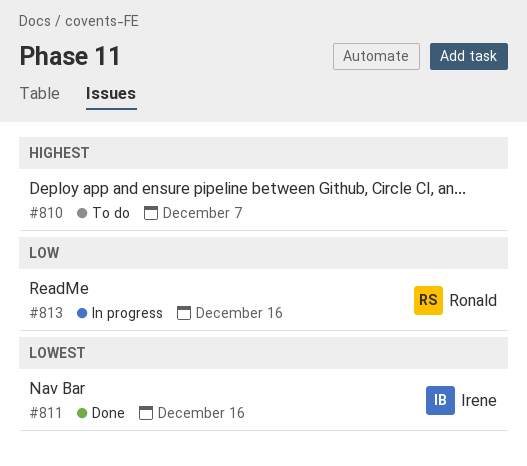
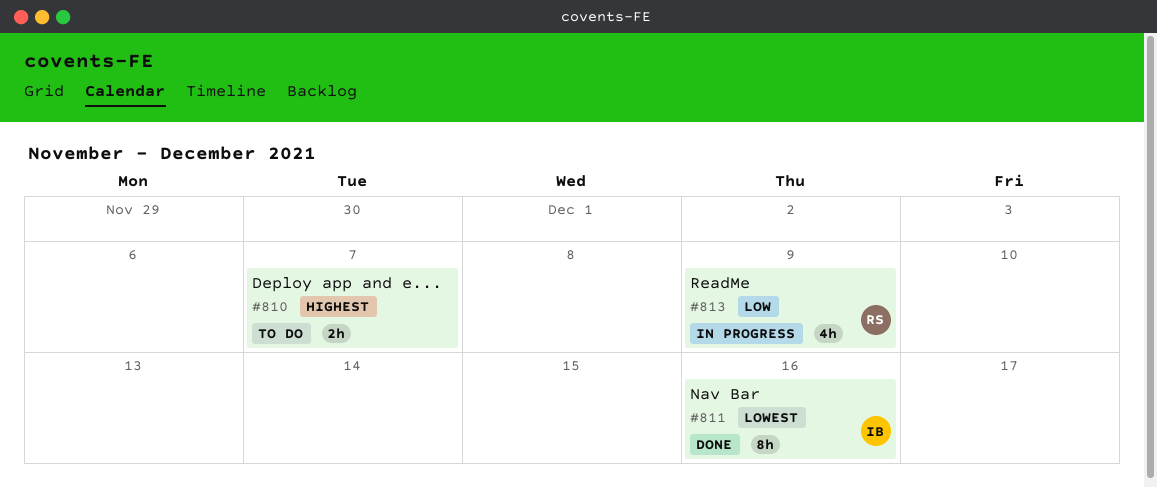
#813, due: Dec 16 -> Dec 9

